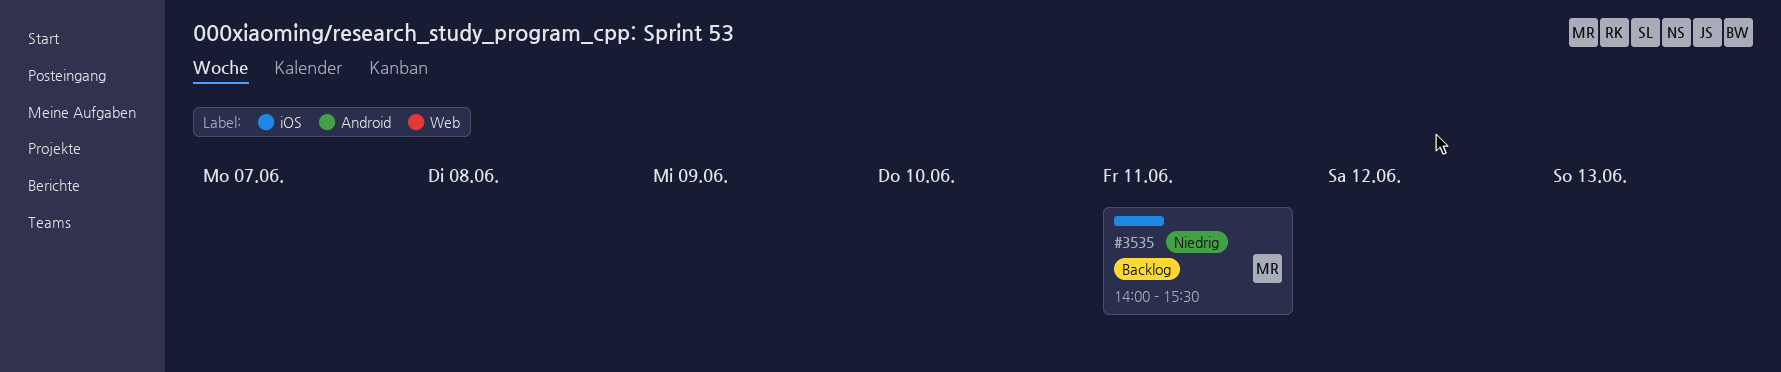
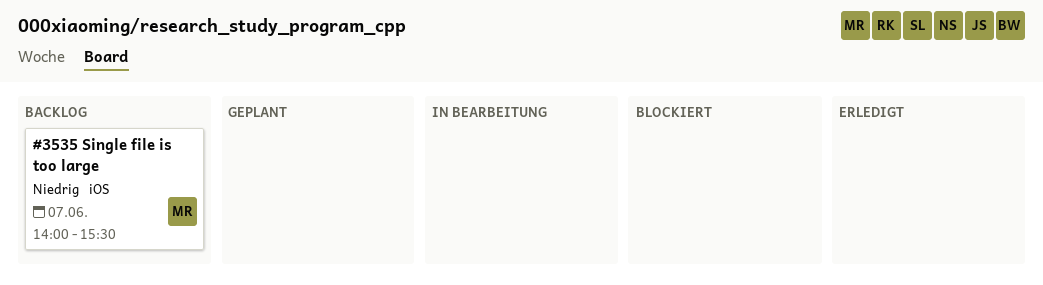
#3535, day: Jun 11 -> Jun 7

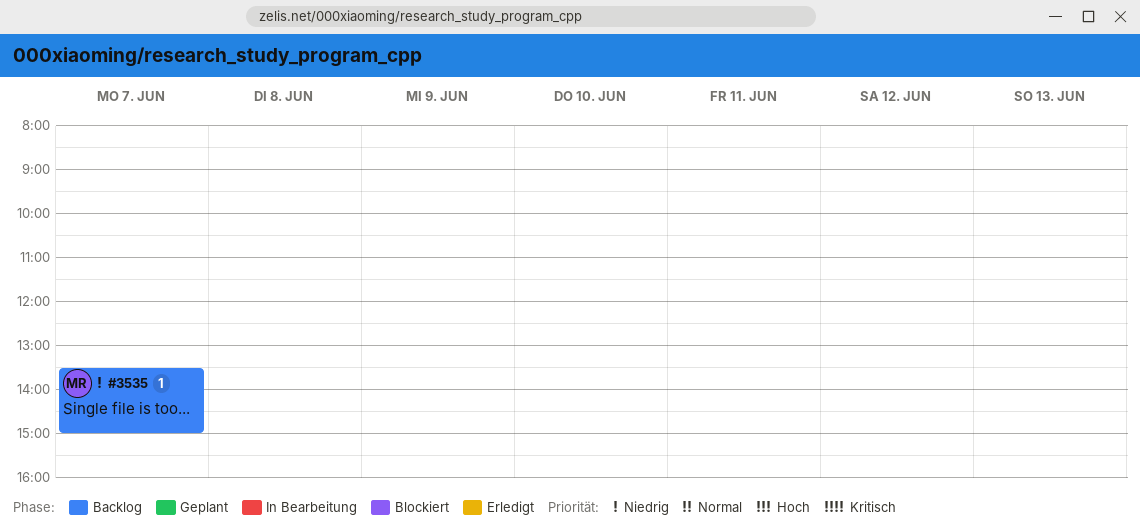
#3535, begins: 14:00 -> 13:30
#3535, ends: 15:30 -> 15:00

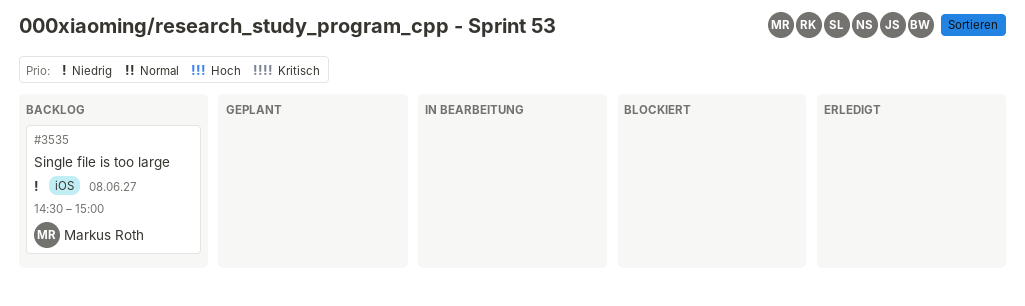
#3535, day: Jun 7 -> Jun 8
#3535, begins: 13:30 -> 14:30

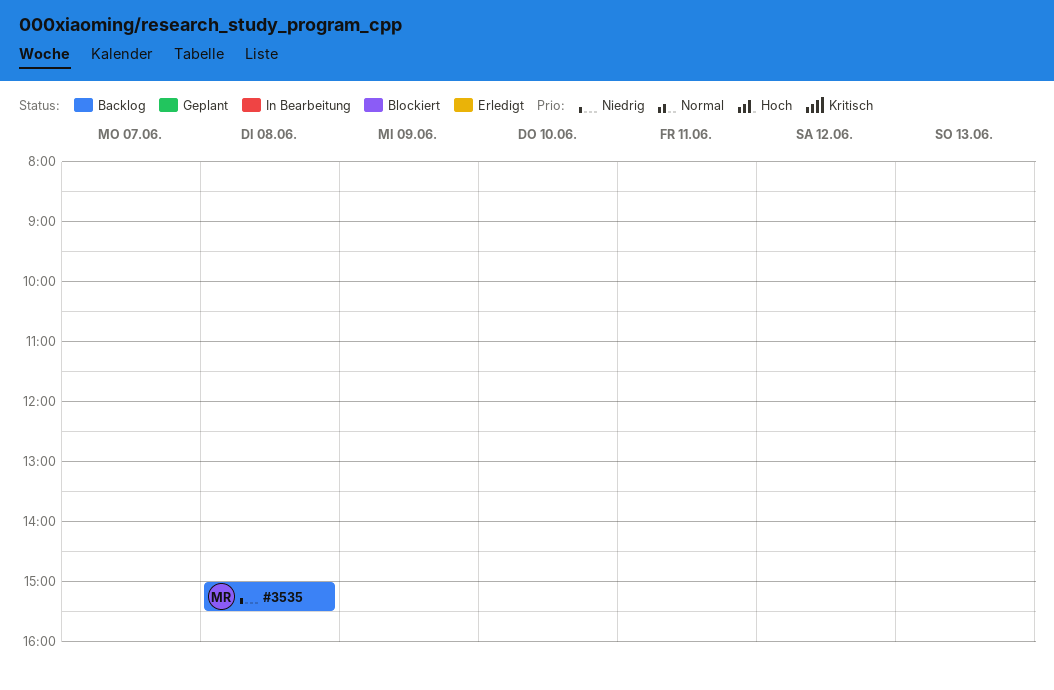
#3535, begins: 14:30 -> 15:00
#3535, ends: 15:00 -> 15:30

